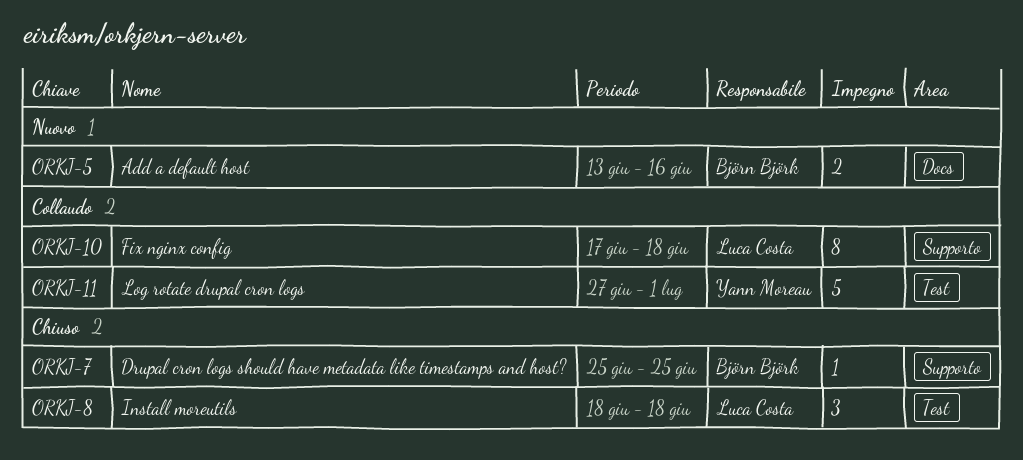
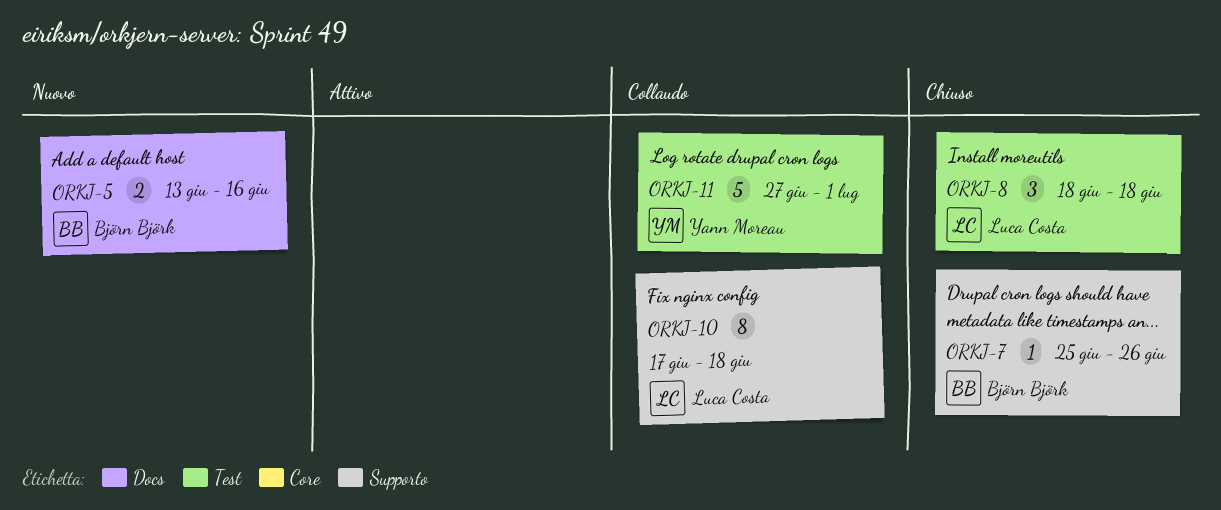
ORKJ-7, due: Jun 25 -> Jun 26

